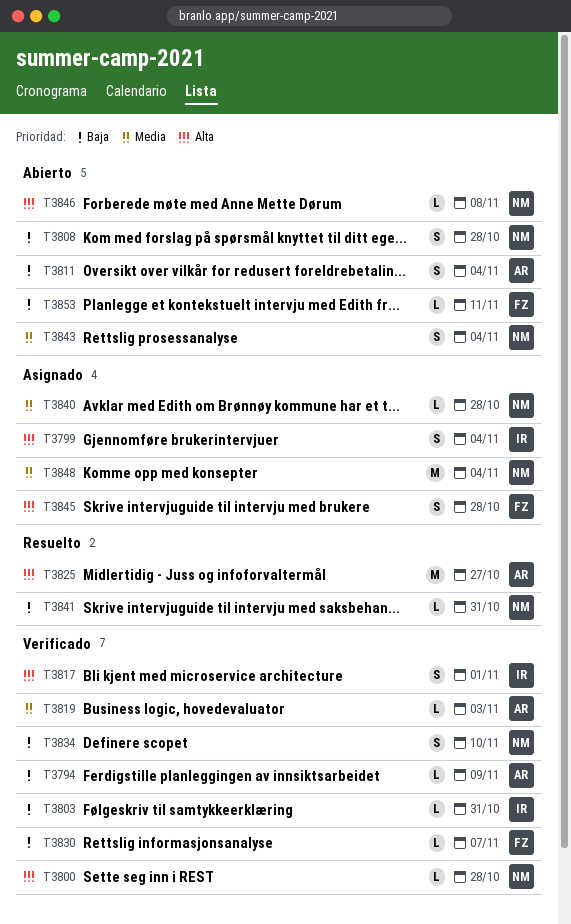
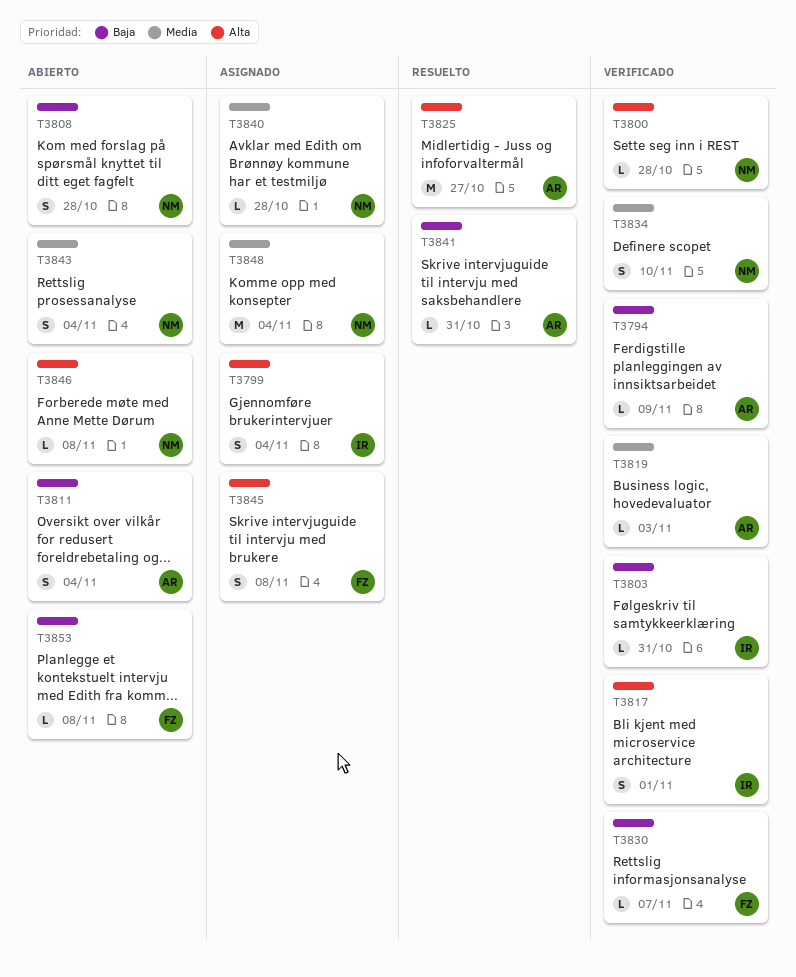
T3834, priority: Baja -> Media
T3841, owner: NM -> AR
T3845, due: Oct 28 -> Nov 8
T3853, due: Nov 11 -> Nov 8

